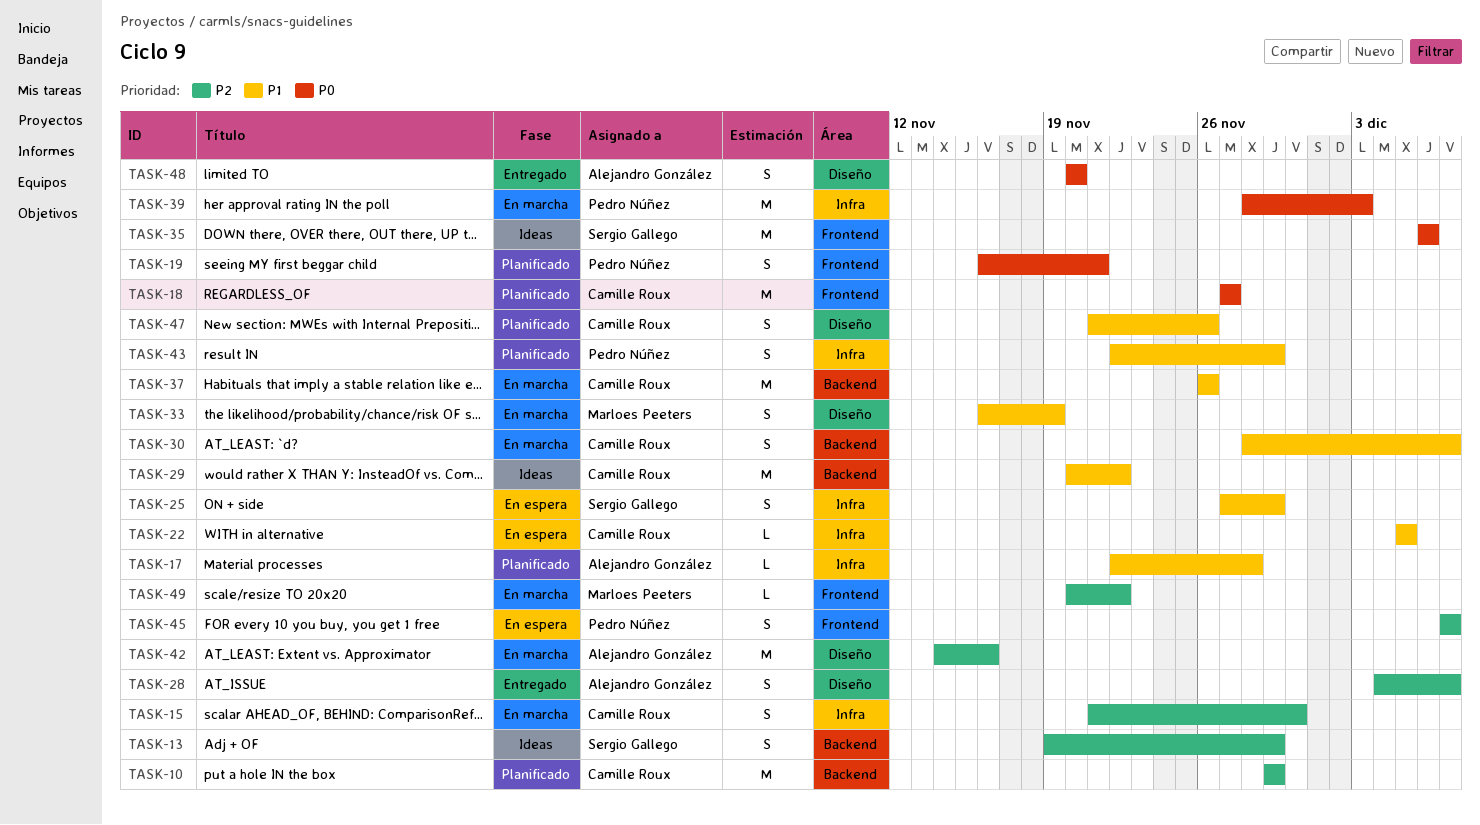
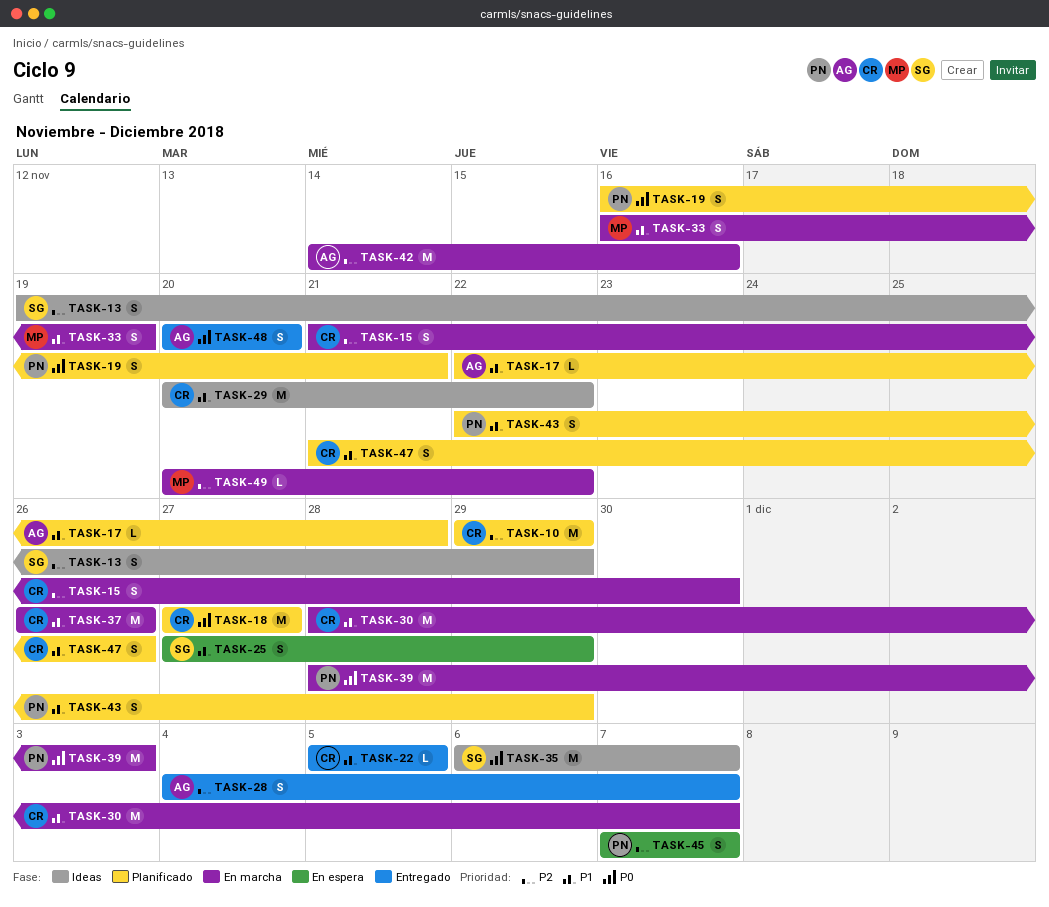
TASK-22, status: En espera -> Entregado
TASK-30, estimate: S -> M
TASK-35, due: Dec 6 -> Dec 7

